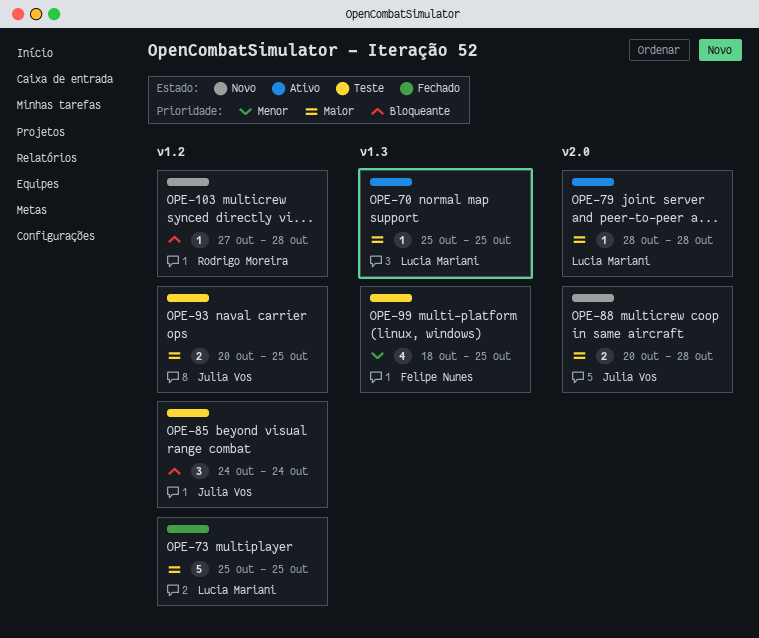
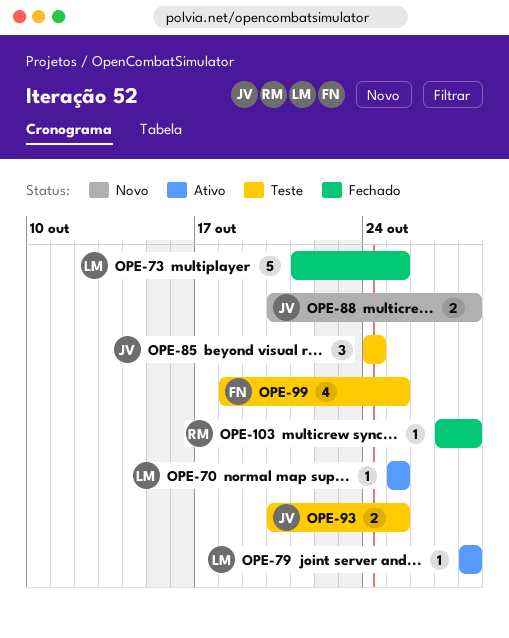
OPE-73, start: Oct 25 -> Oct 21
OPE-103, status: Novo -> Fechado

